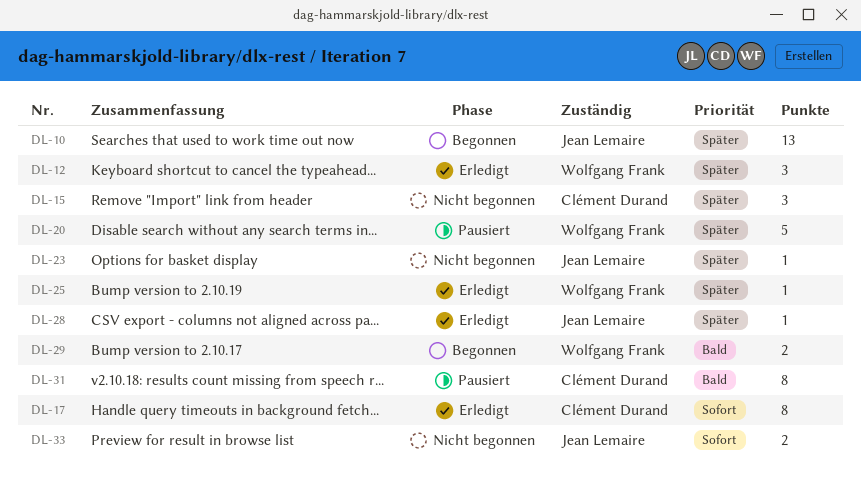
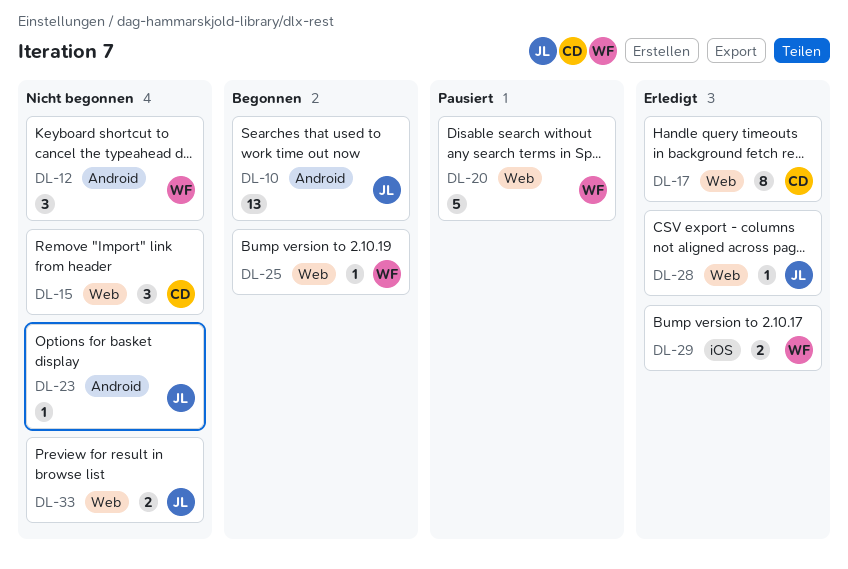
DL-12, status: Erledigt -> Nicht begonnen
DL-25, status: Erledigt -> Begonnen
DL-29, status: Begonnen -> Erledigt
DL-31: present -> none

